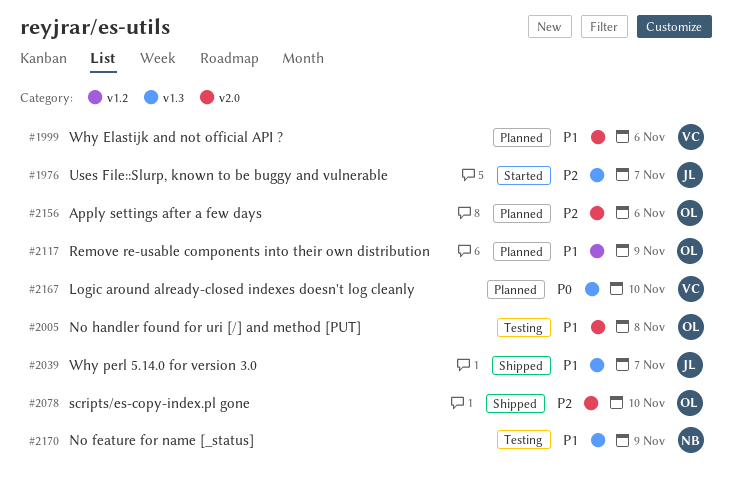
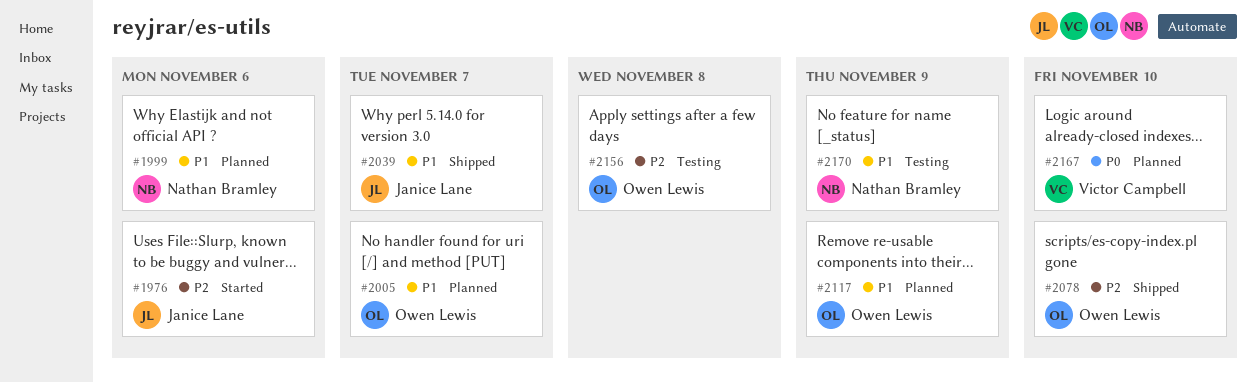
#1976, due: Nov 7 -> Nov 6
#1999, owner: Victor Campbell -> Nathan Bramley
#2005, status: Testing -> Planned
#2005, due: Nov 8 -> Nov 7
#2156, status: Planned -> Testing
#2156, due: Nov 6 -> Nov 8

